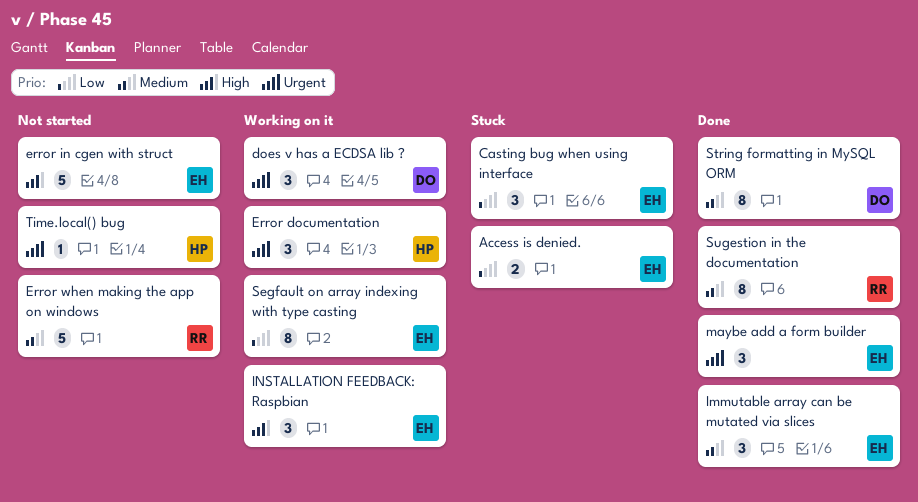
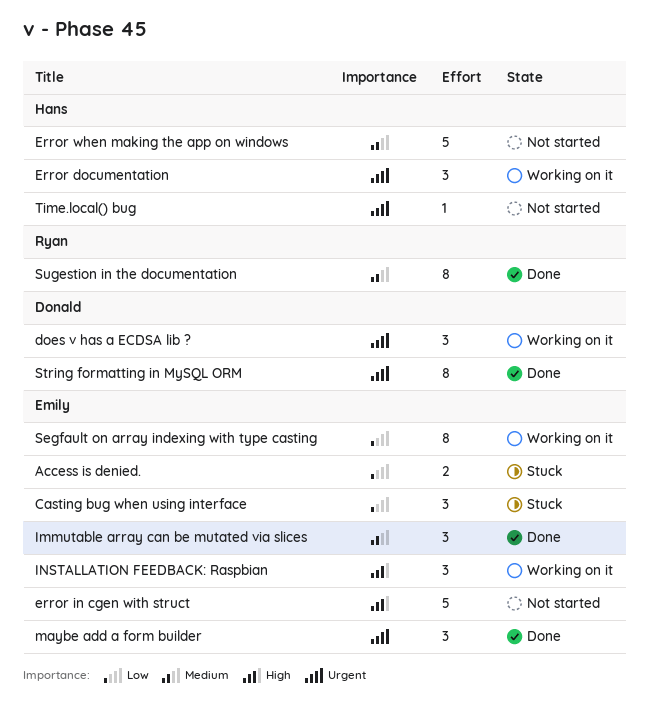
Error when making the app on windows, owner: Ryan -> Hans
String formatting in MySQL ORM, priority: Medium -> Urgent

